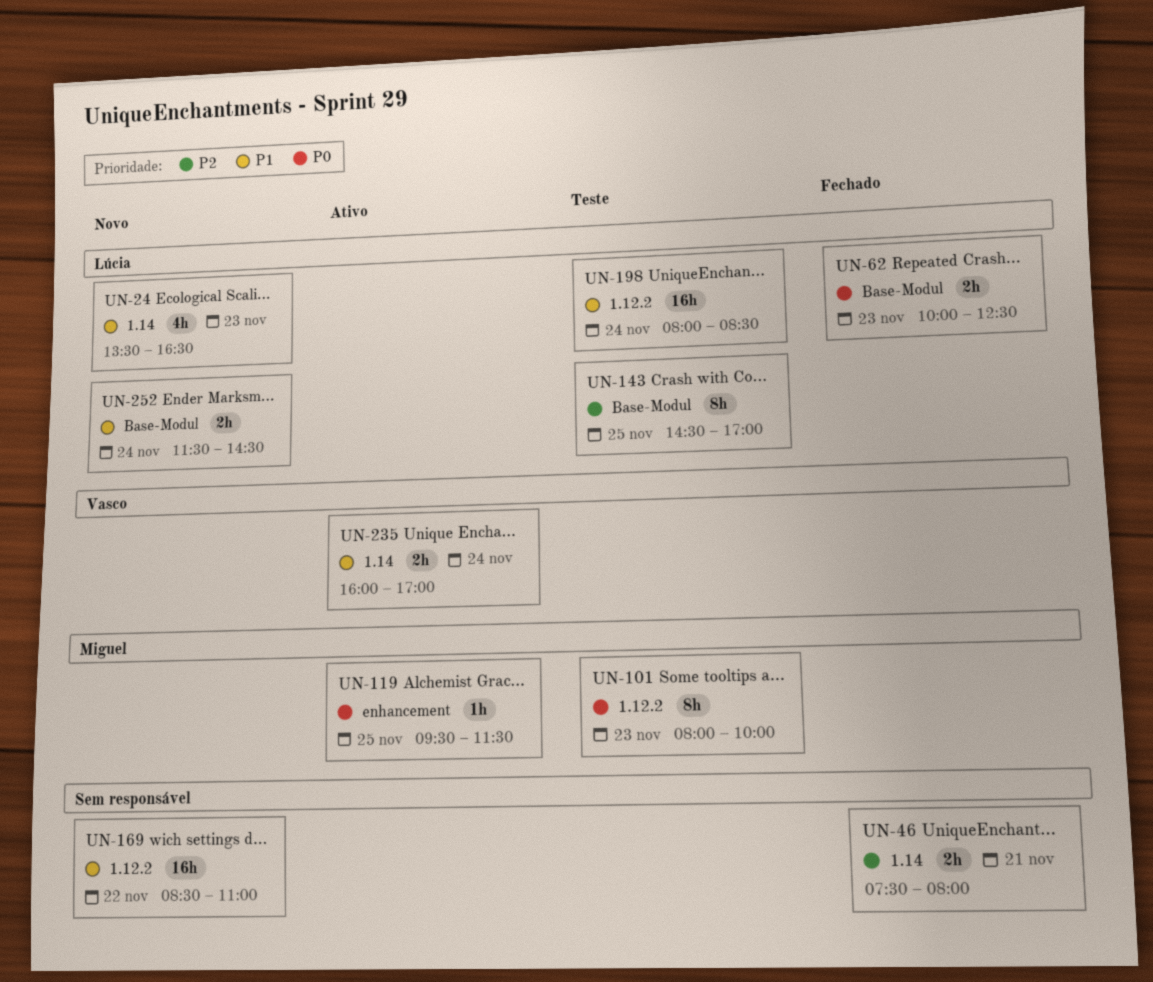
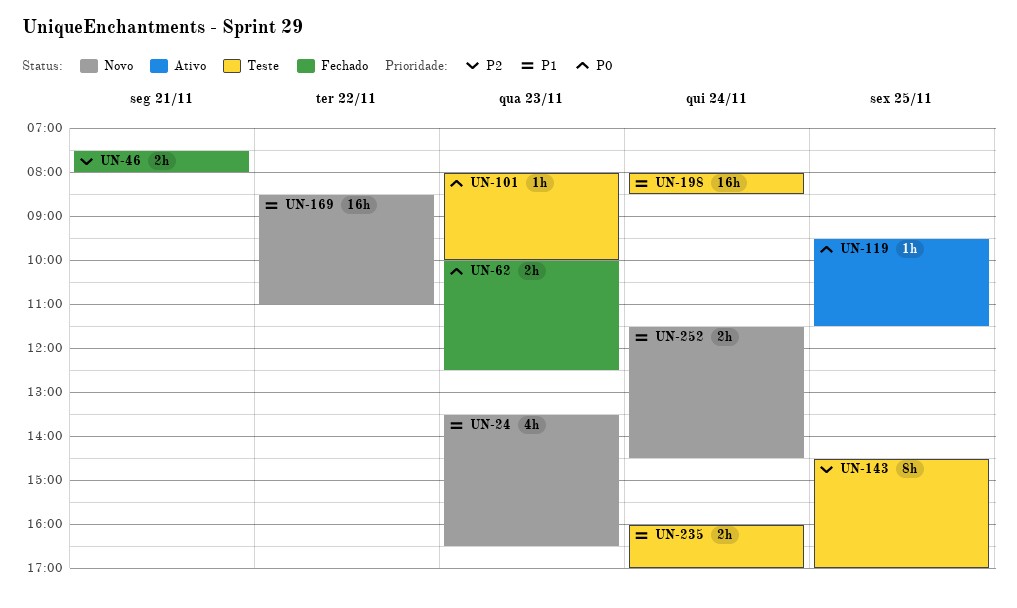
UN-101, estimate: 8h -> 1h
UN-235, status: Ativo -> Teste

